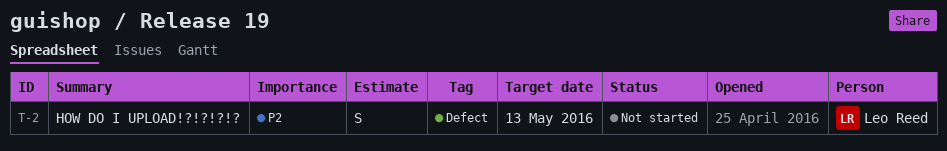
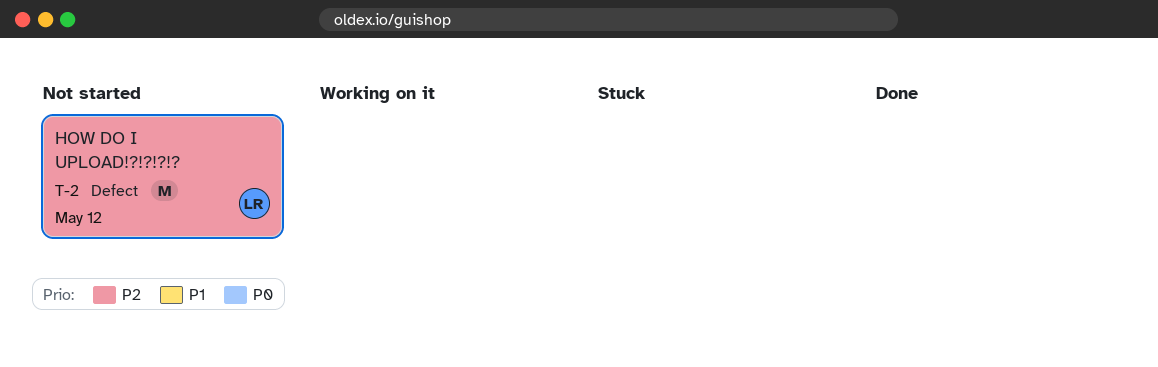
T-2, estimate: S -> M
T-2, due: May 13 -> May 12

